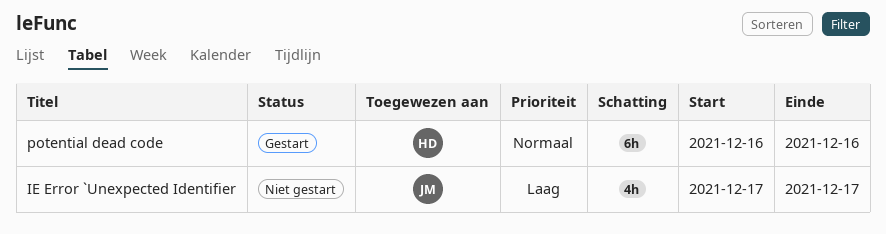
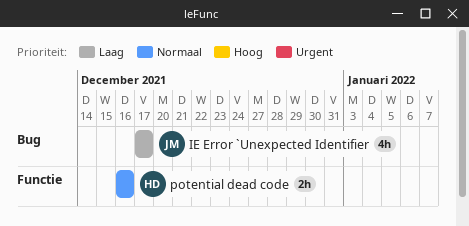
potential dead code, estimate: 6h -> 2h

